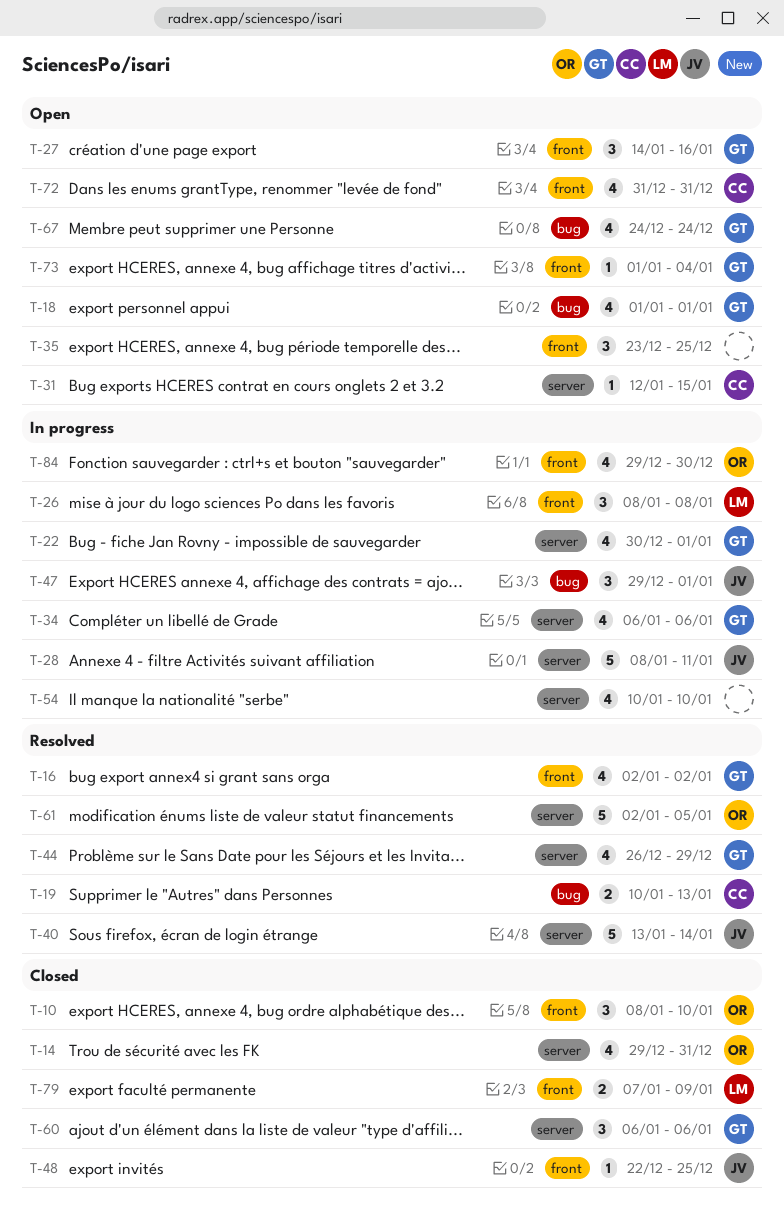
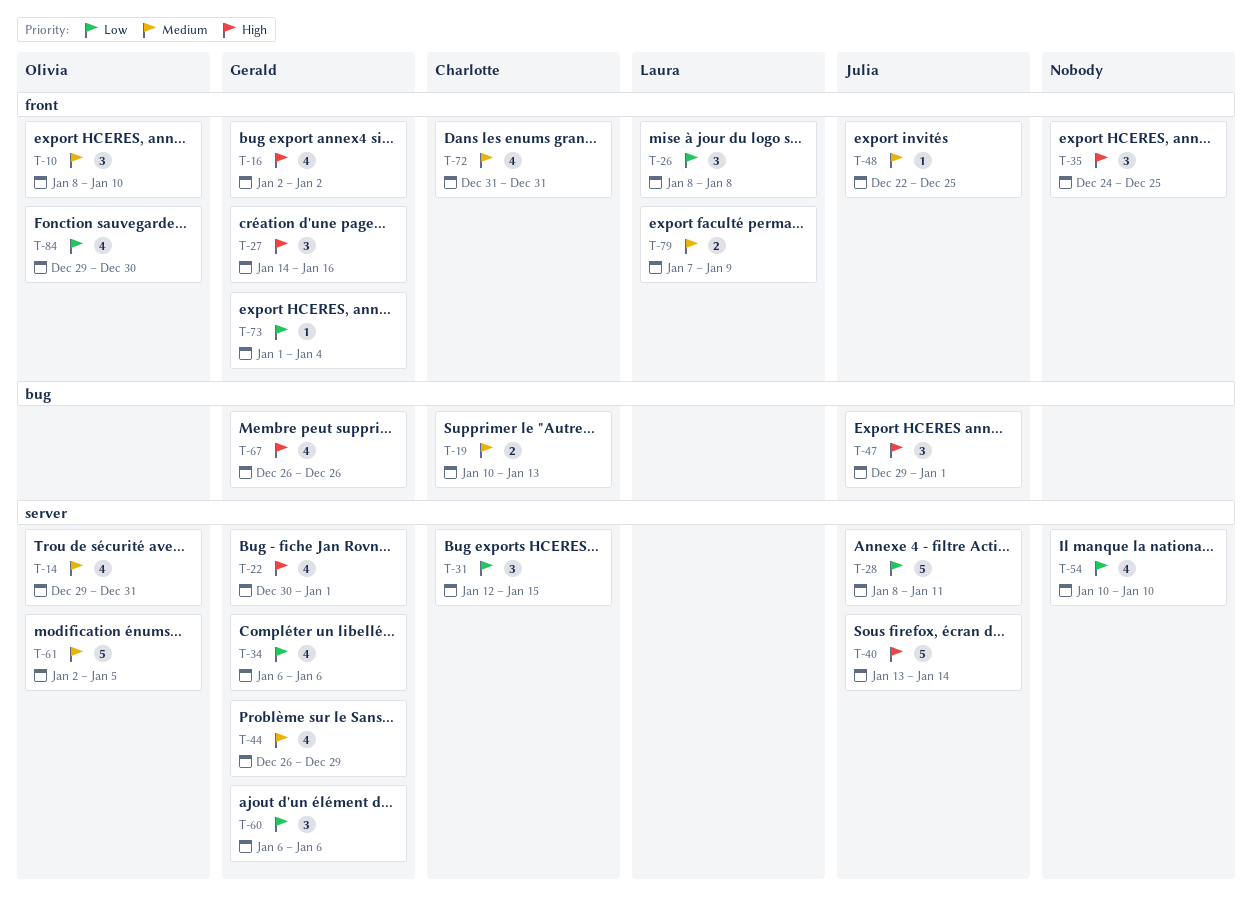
T-18: present -> none
T-31, estimate: 1 -> 3
T-35, start: Dec 23 -> Dec 24
T-67, start: Dec 24 -> Dec 26
T-67, due: Dec 24 -> Dec 26

